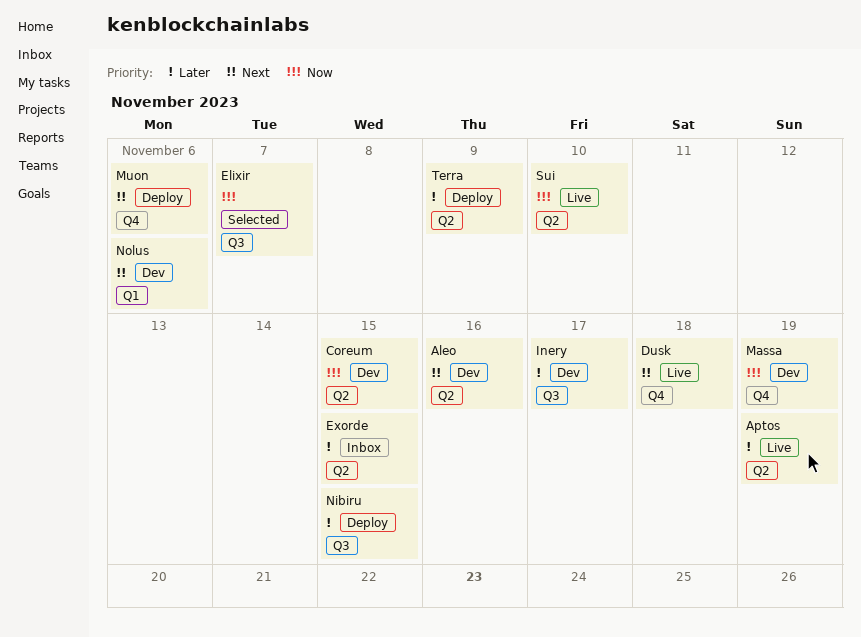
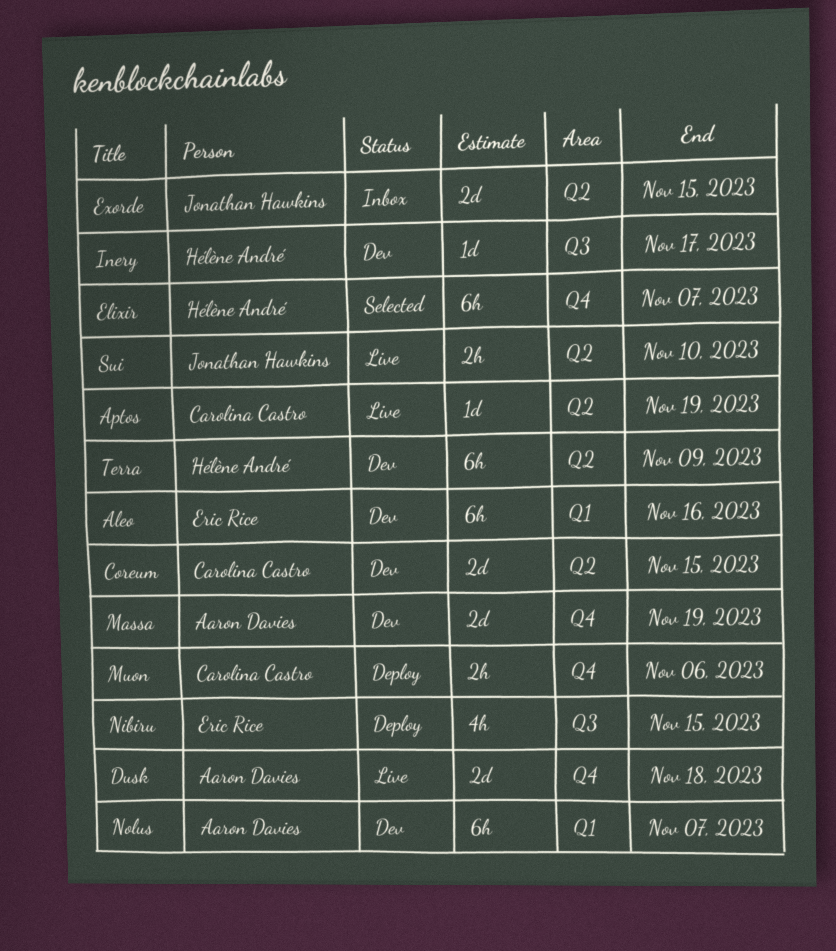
Aleo, label: Q2 -> Q1
Elixir, label: Q3 -> Q4
Nolus, due: Nov 6 -> Nov 7
Terra, status: Deploy -> Dev

